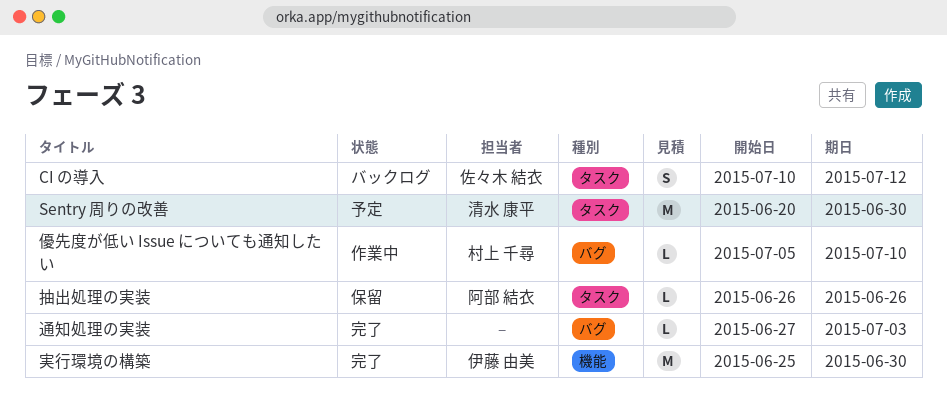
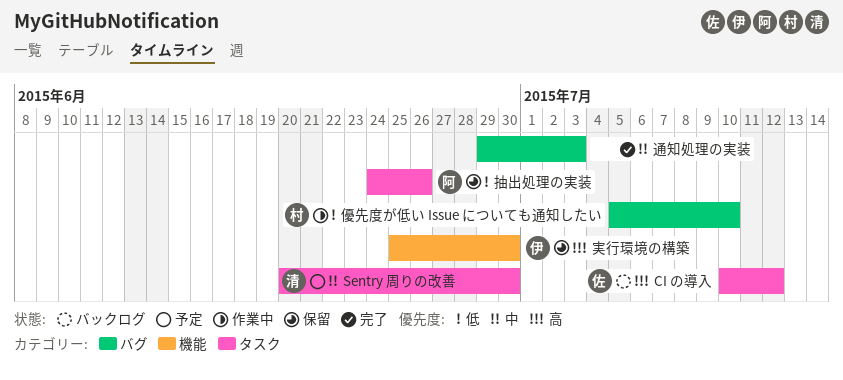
実行環境の構築, status: 完了 -> 保留
抽出処理の実装, start: Jun 26 -> Jun 24
通知処理の実装, start: Jun 27 -> Jun 29

